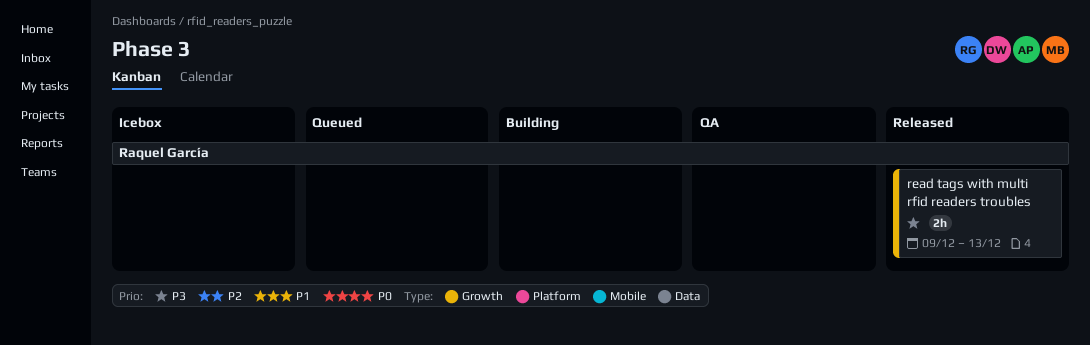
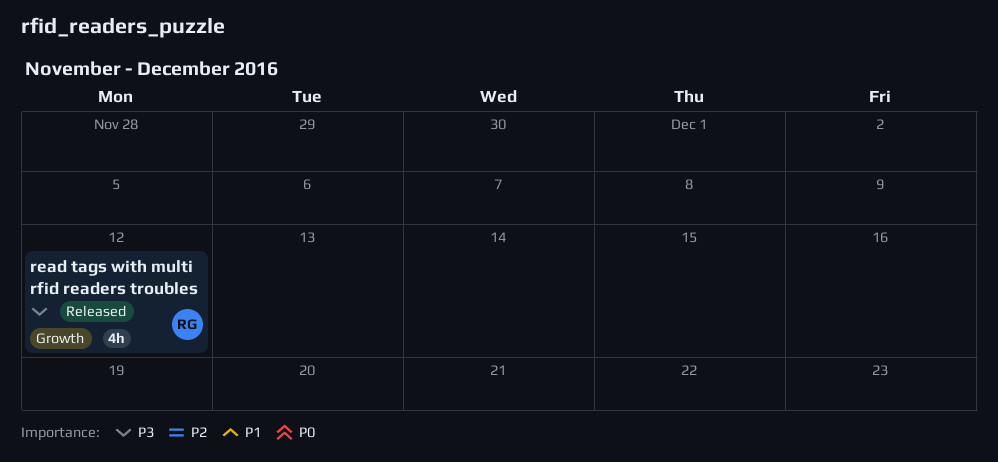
read tags with multi rfid readers troubles, estimate: 2h -> 4h
read tags with multi rfid readers troubles, due: Dec 13 -> Dec 12

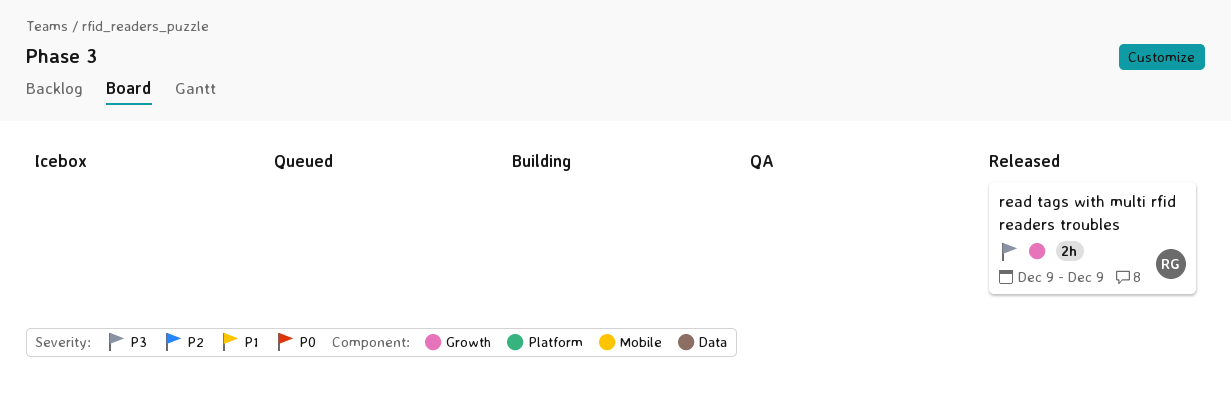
read tags with multi rfid readers troubles, estimate: 4h -> 2h
read tags with multi rfid readers troubles, due: Dec 12 -> Dec 9

